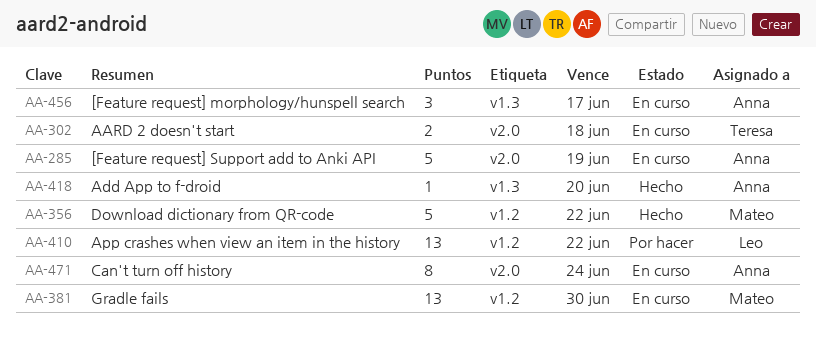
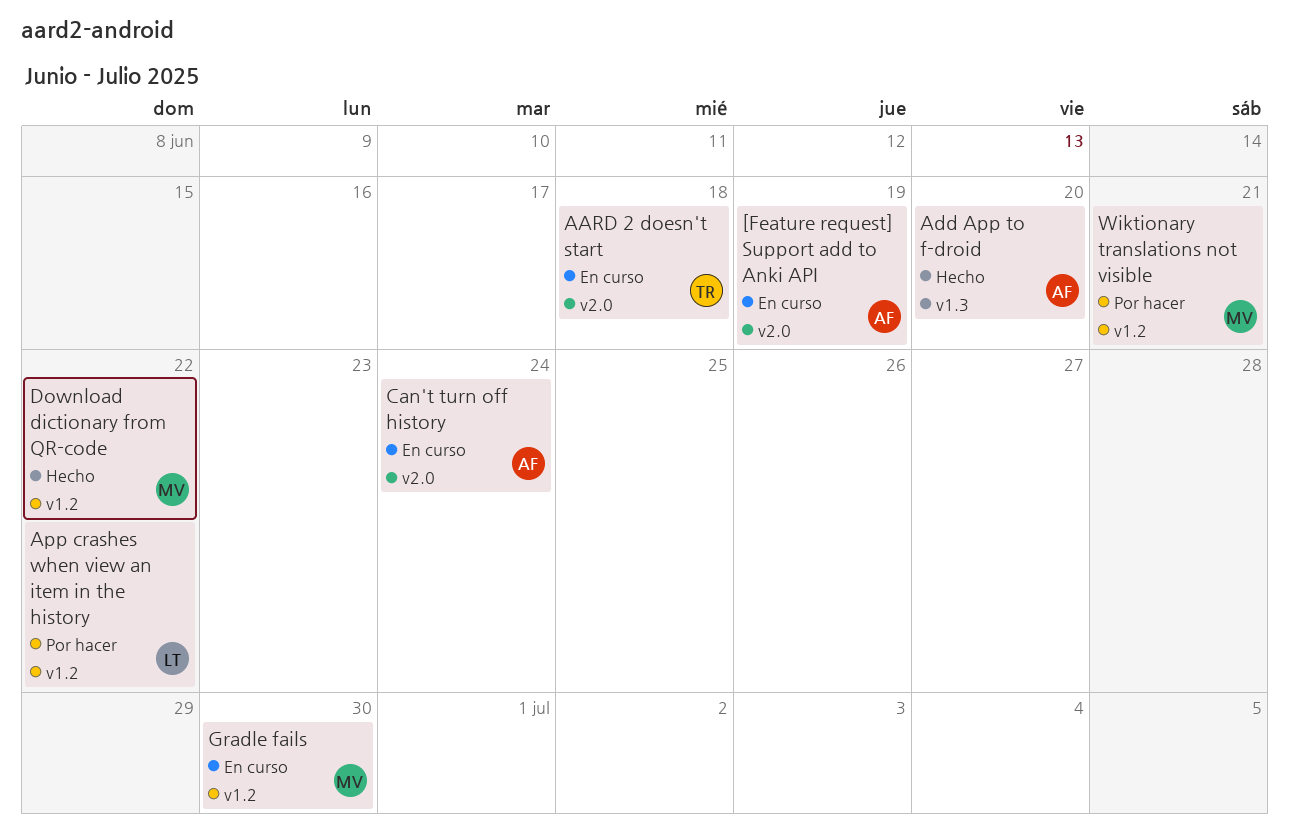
[Feature request] morphology/hunspell search: present -> none
Wiktionary translations not visible: none -> present

